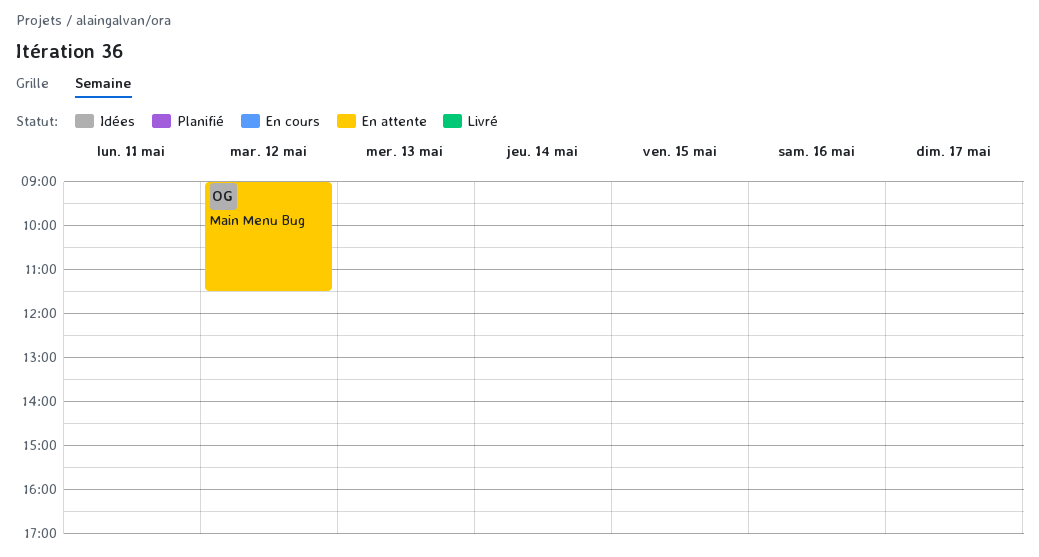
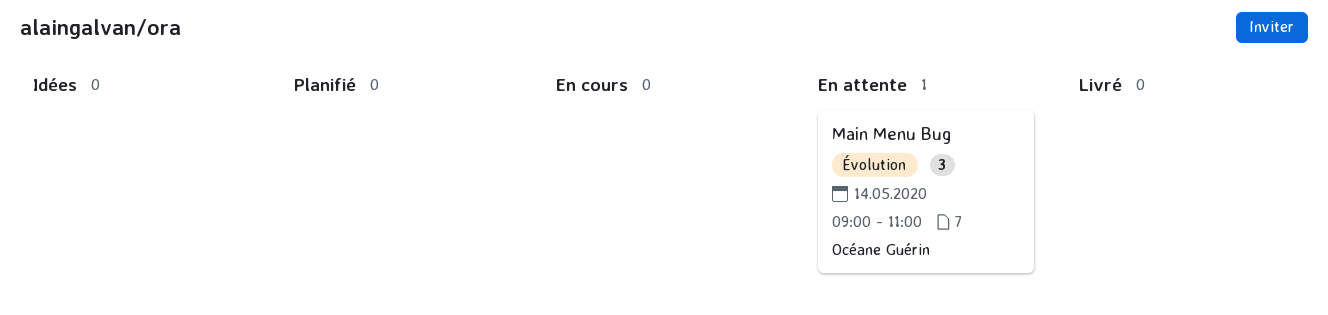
Main Menu Bug, day: May 12 -> May 14
Main Menu Bug, ends: 11:30 -> 11:00

